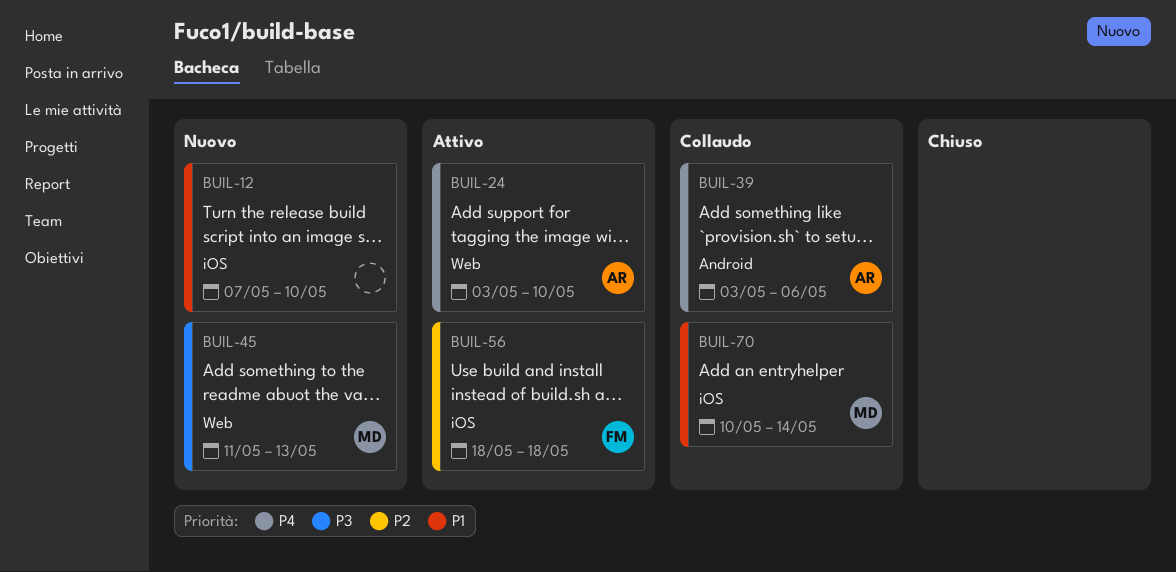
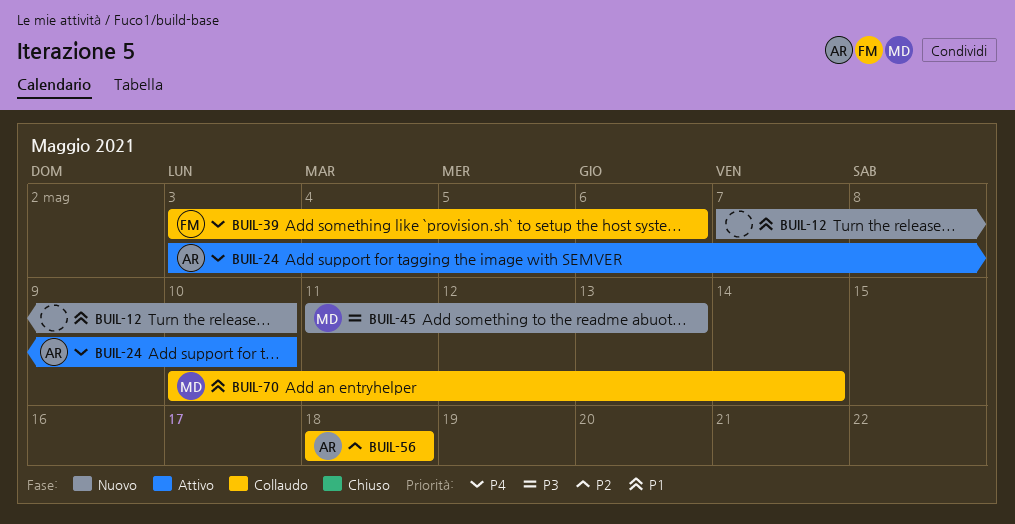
BUIL-39, owner: AR -> FM
BUIL-56, status: Attivo -> Collaudo
BUIL-56, owner: FM -> AR

